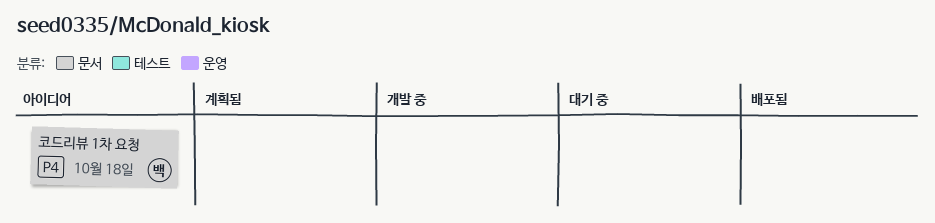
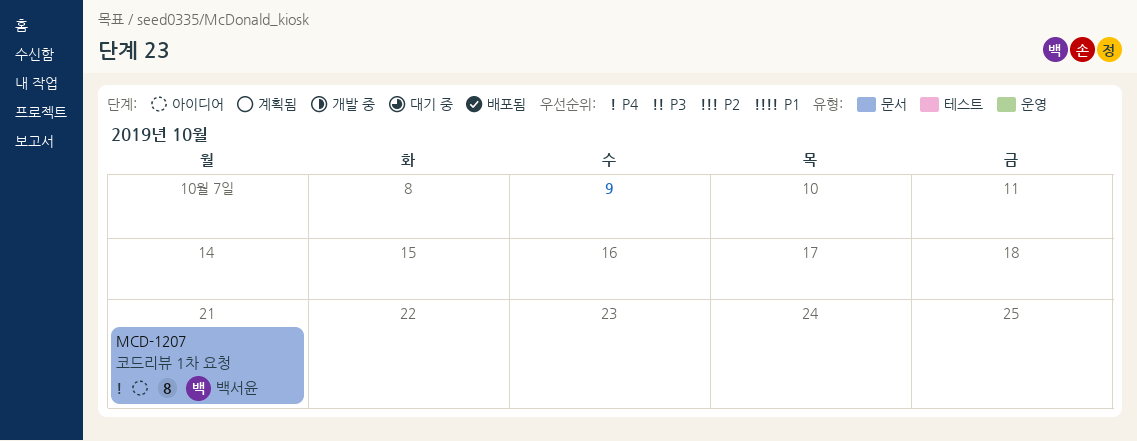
코드리뷰 1차 요청, due: Oct 18 -> Oct 21

